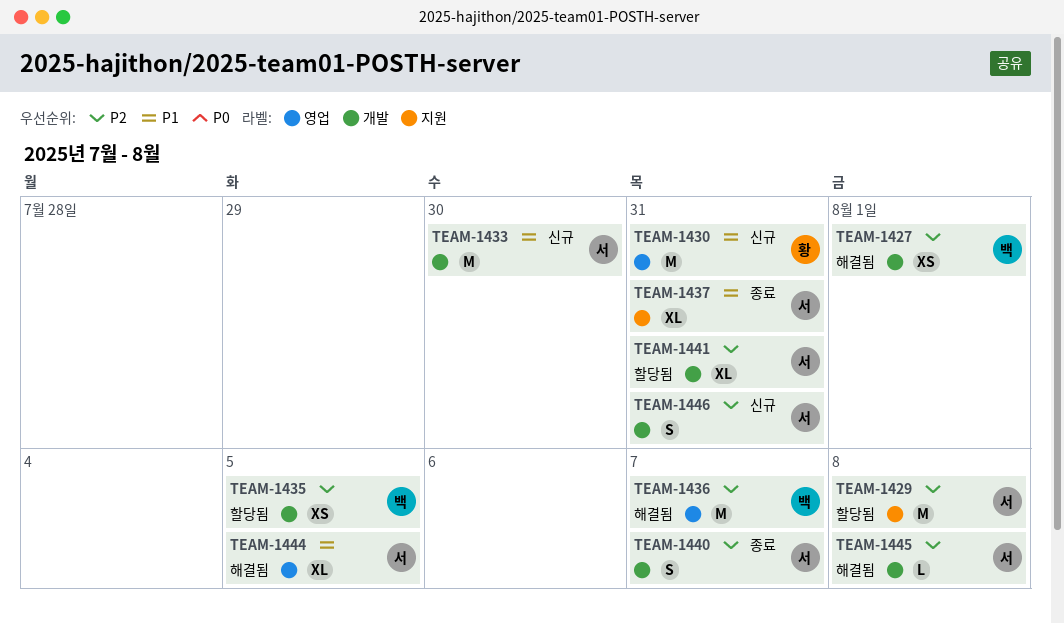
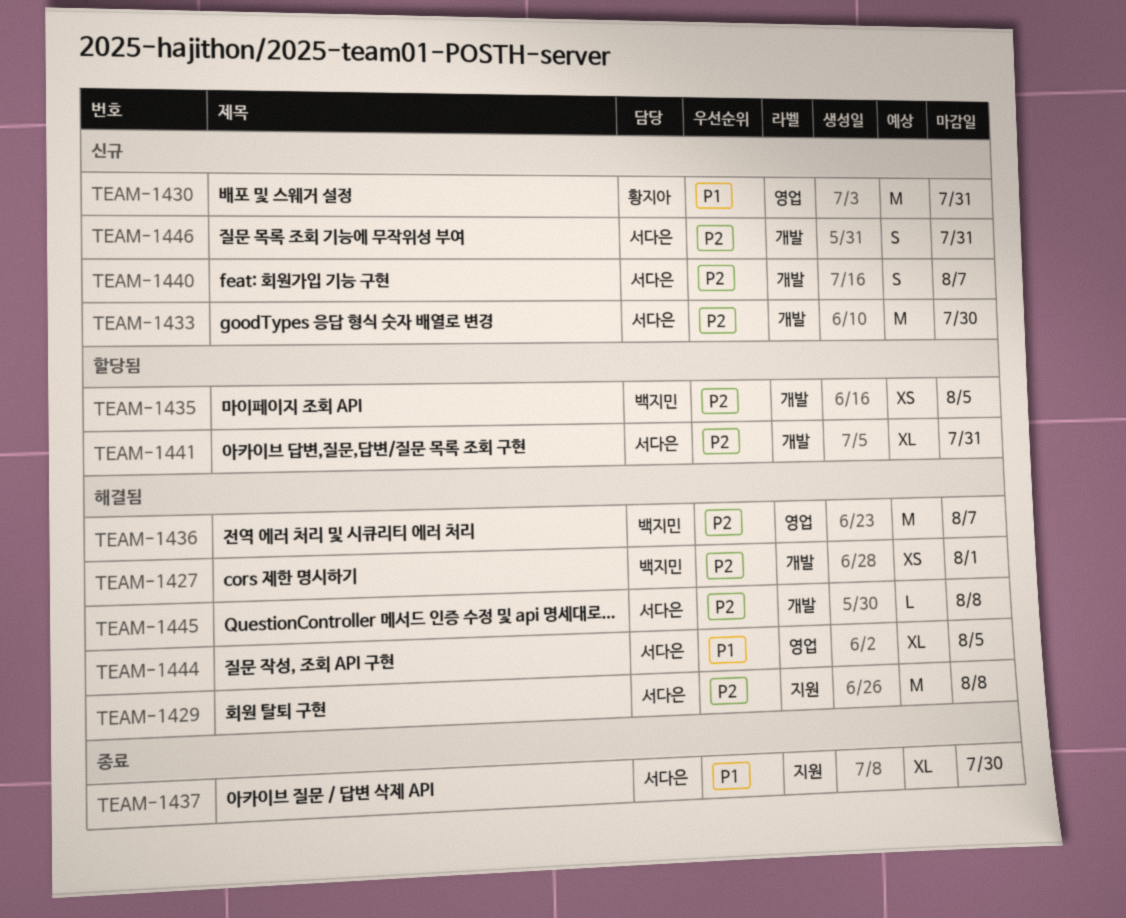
TEAM-1429, status: 할당됨 -> 해결됨
TEAM-1433, priority: P1 -> P2
TEAM-1437, due: Jul 31 -> Jul 30
TEAM-1440, status: 종료 -> 신규

